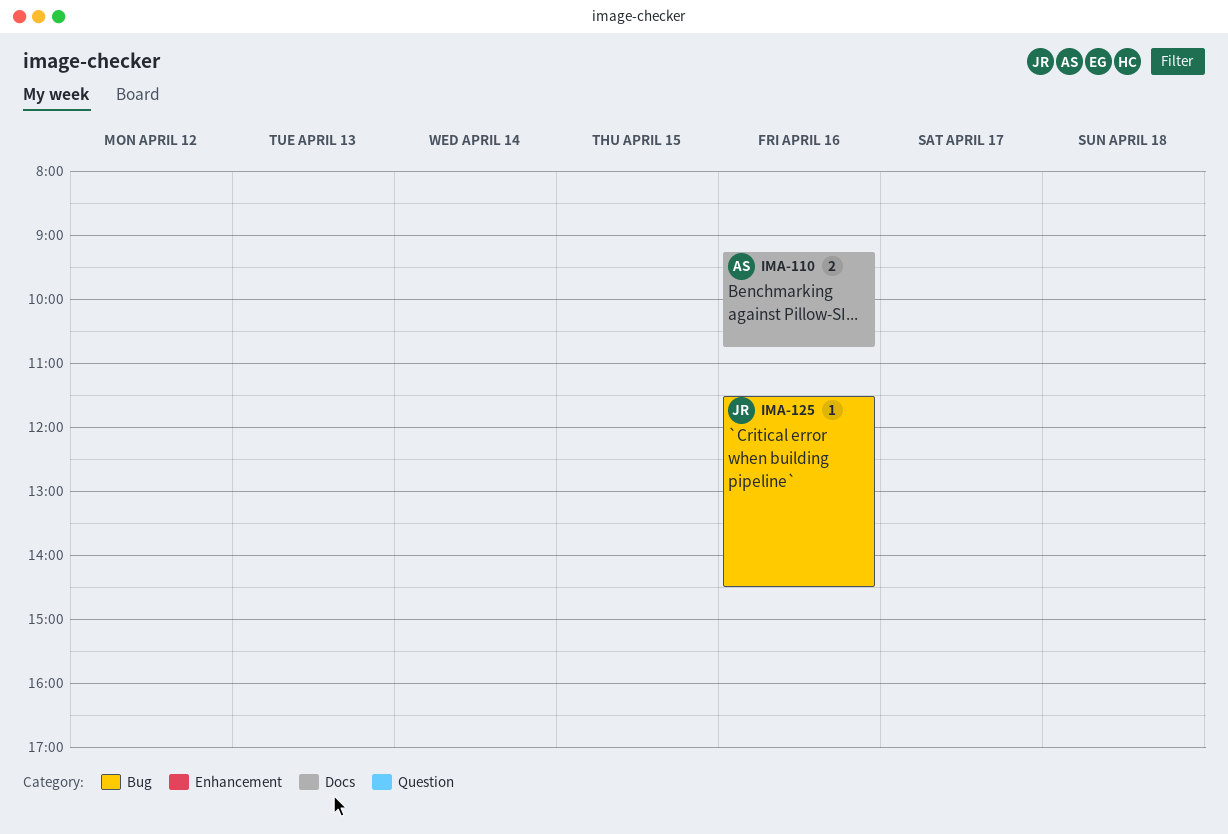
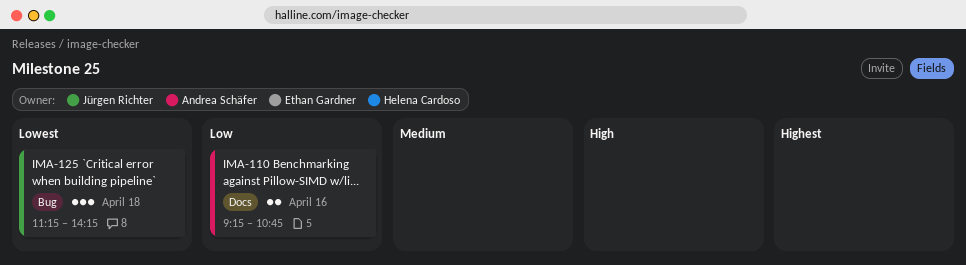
IMA-125, estimate: 1 -> 3
IMA-125, day: Apr 16 -> Apr 18
IMA-125, begins: 11:30 -> 11:15
IMA-125, ends: 14:30 -> 14:15

